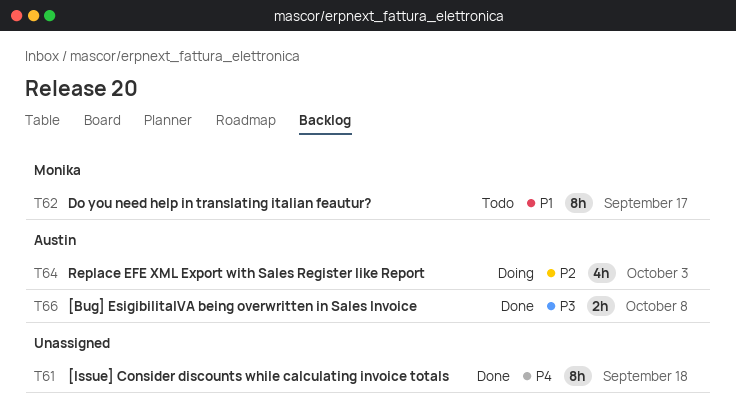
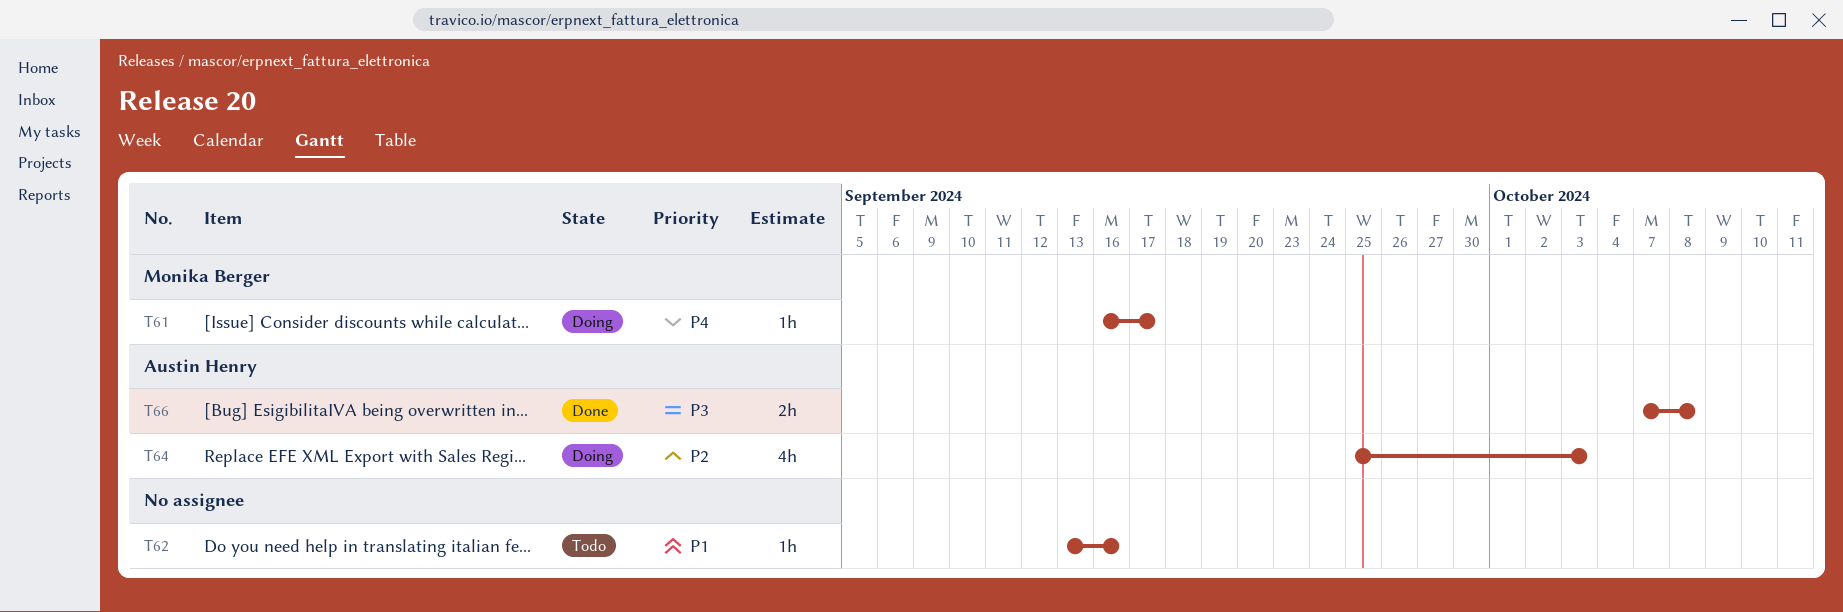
T61, status: Done -> Doing
T61, owner: none -> Monika Berger
T61, estimate: 8h -> 1h
T61, due: Sep 18 -> Sep 17
T62, owner: Monika Berger -> none
T62, estimate: 8h -> 1h
T62, due: Sep 17 -> Sep 16

